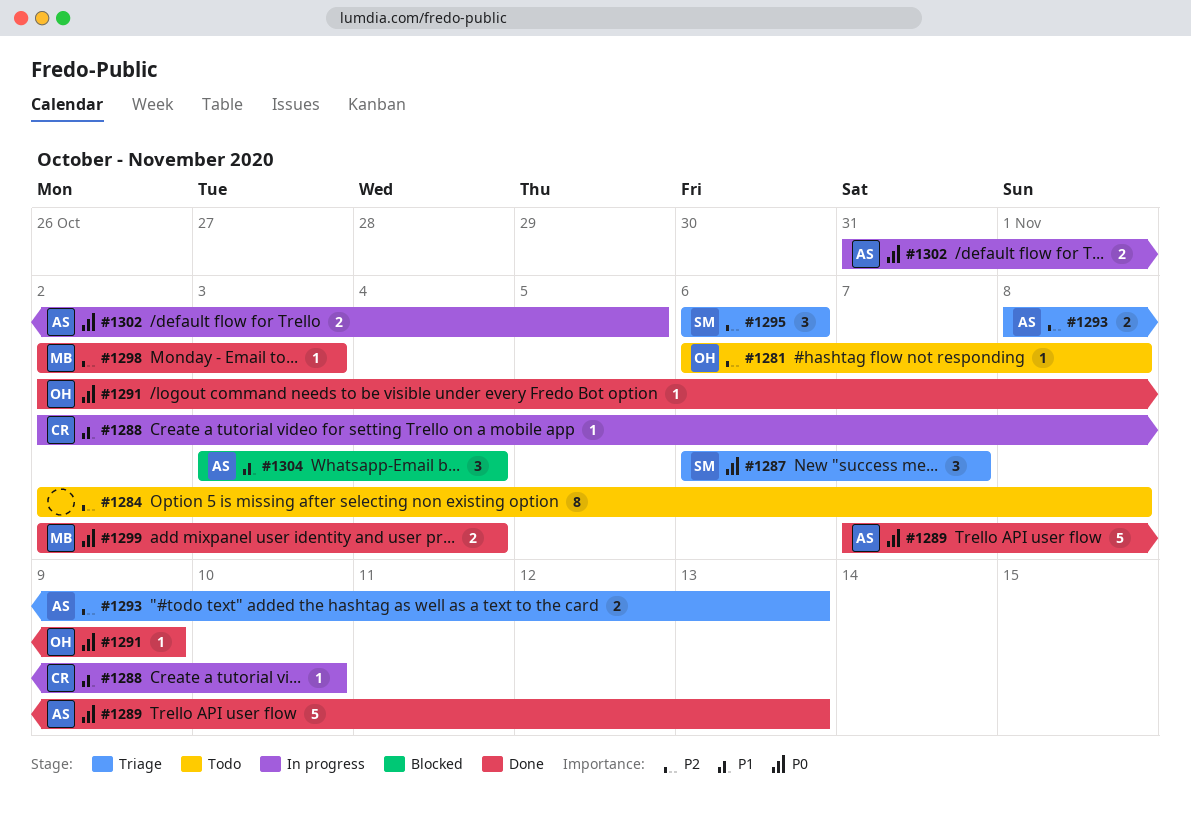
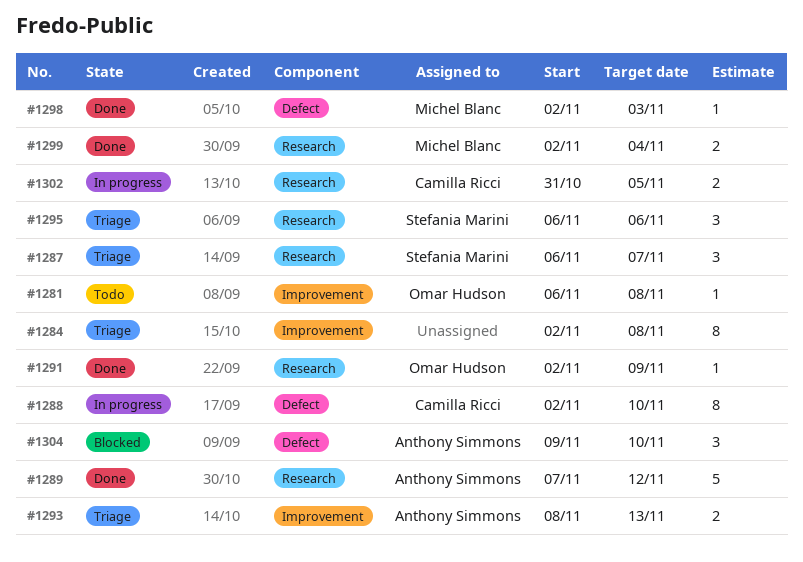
#1284, status: Todo -> Triage
#1288, estimate: 1 -> 8
#1289, due: Nov 13 -> Nov 12
#1302, owner: Anthony Simmons -> Camilla Ricci
#1304, start: Nov 3 -> Nov 9
#1304, due: Nov 4 -> Nov 10

